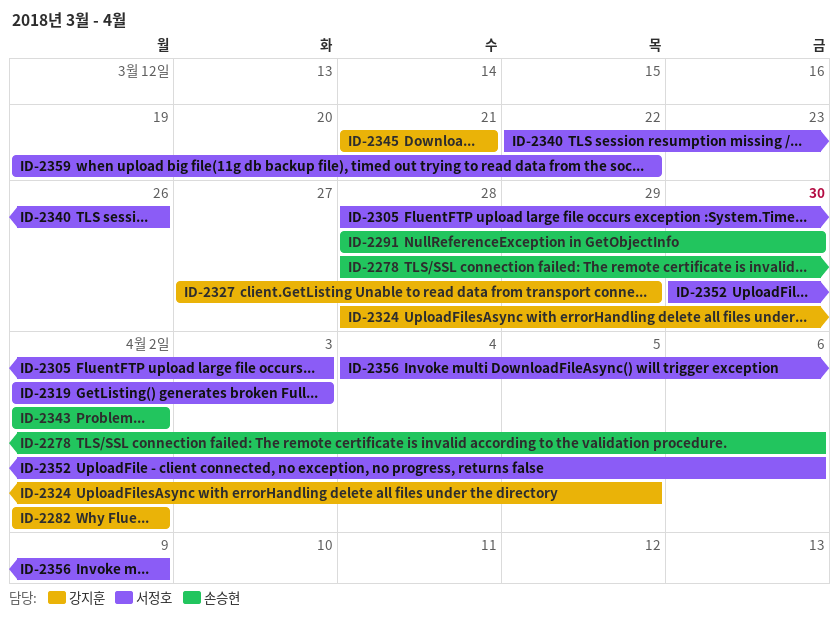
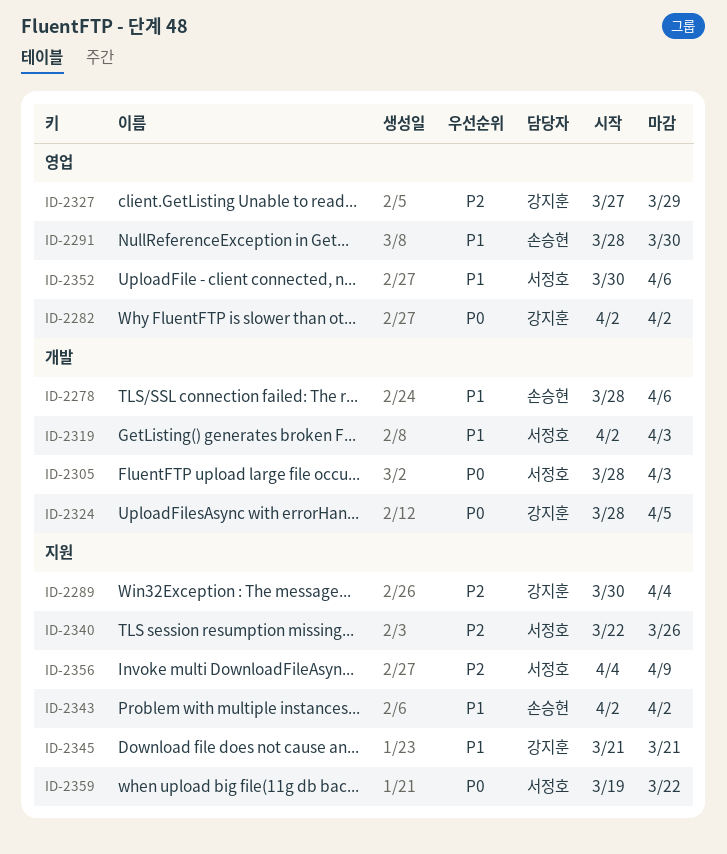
ID-2289: none -> present

